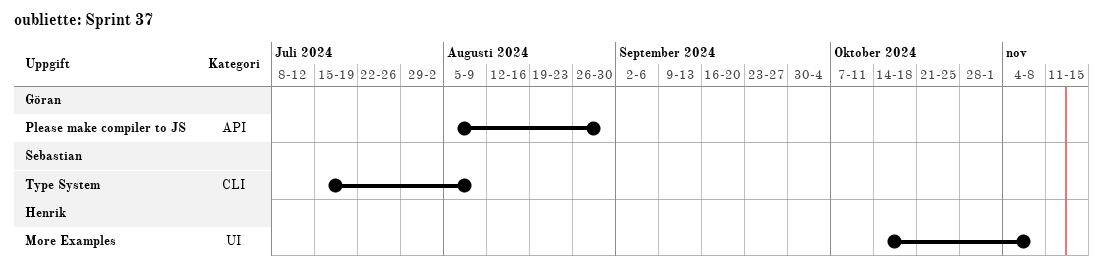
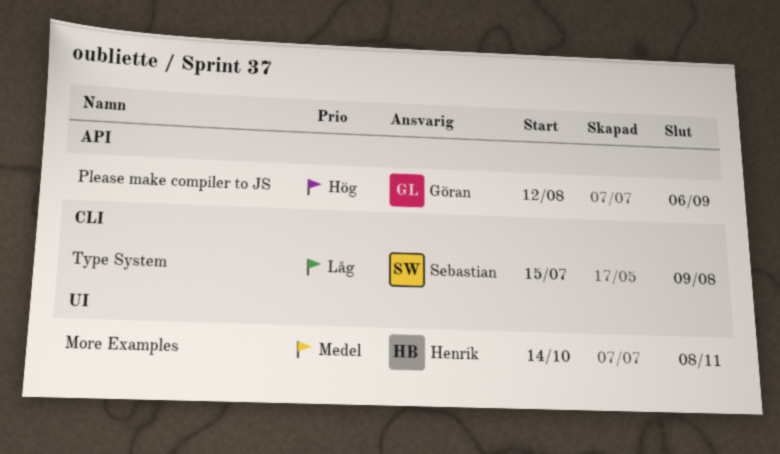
Please make compiler to JS, start: Aug 5 -> Aug 12
Please make compiler to JS, due: Aug 30 -> Sep 6

